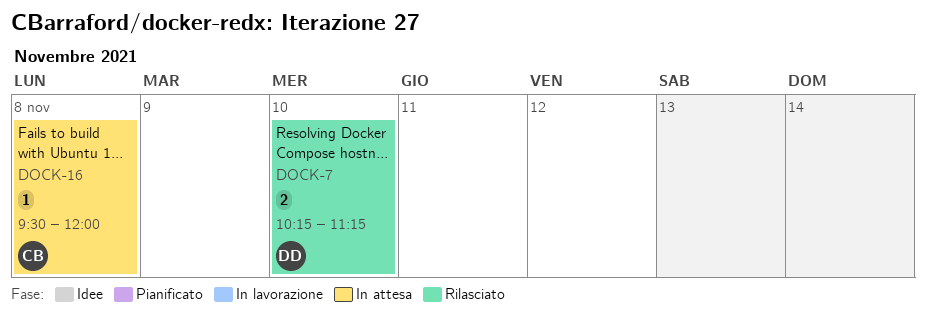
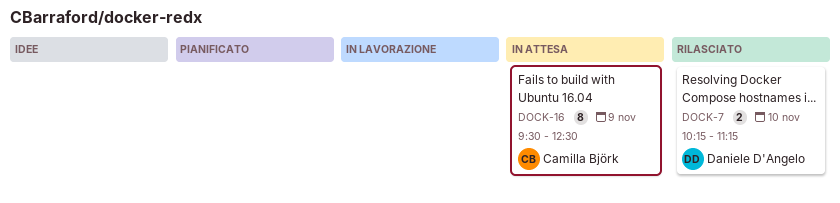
DOCK-16, estimate: 1 -> 8
DOCK-16, day: Nov 8 -> Nov 9
DOCK-16, ends: 12:00 -> 12:30

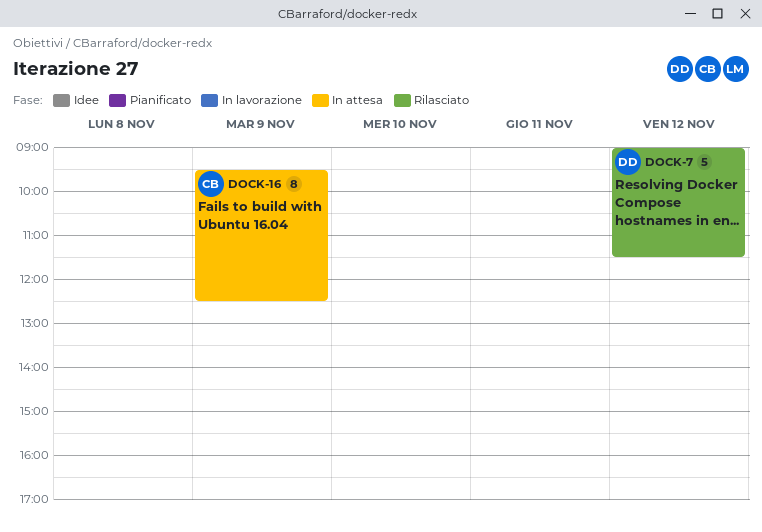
DOCK-7, estimate: 2 -> 5
DOCK-7, day: Nov 10 -> Nov 12
DOCK-7, begins: 10:15 -> 09:00
DOCK-7, ends: 11:15 -> 11:30

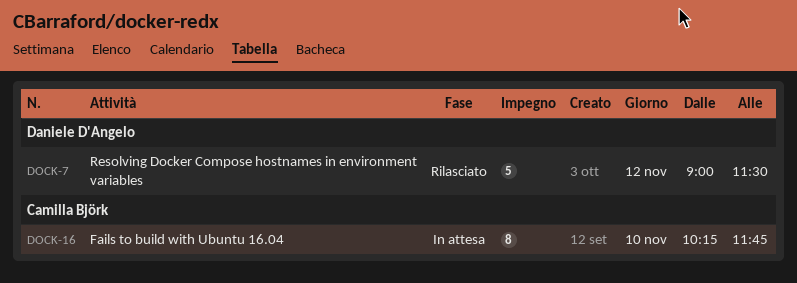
DOCK-16, day: Nov 9 -> Nov 10
DOCK-16, begins: 09:30 -> 10:15
DOCK-16, ends: 12:30 -> 11:45

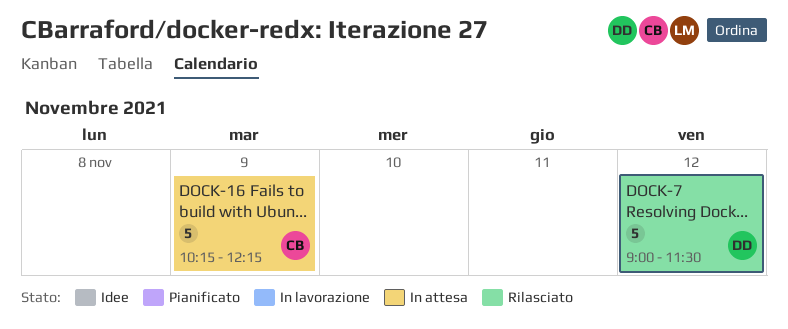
DOCK-16, estimate: 8 -> 5
DOCK-16, day: Nov 10 -> Nov 9
DOCK-16, ends: 11:45 -> 12:15

